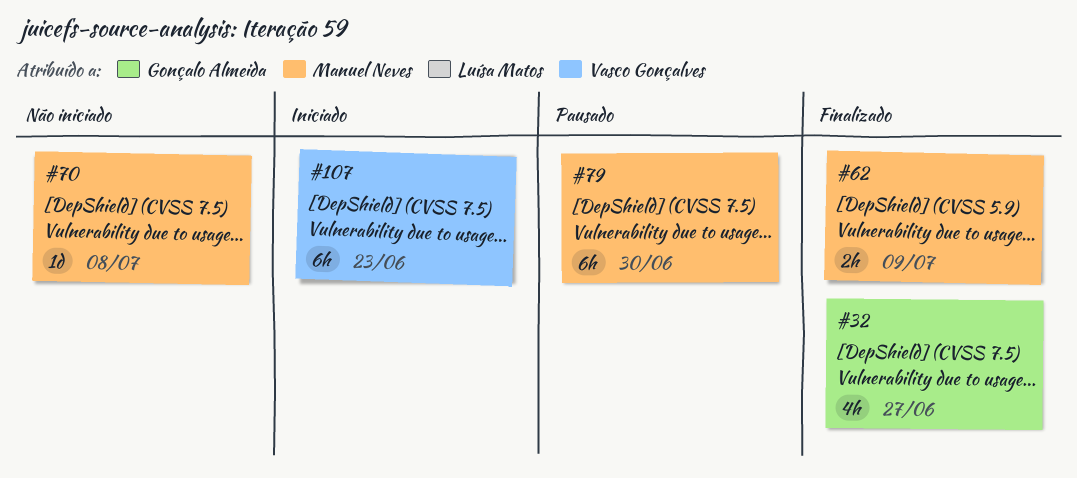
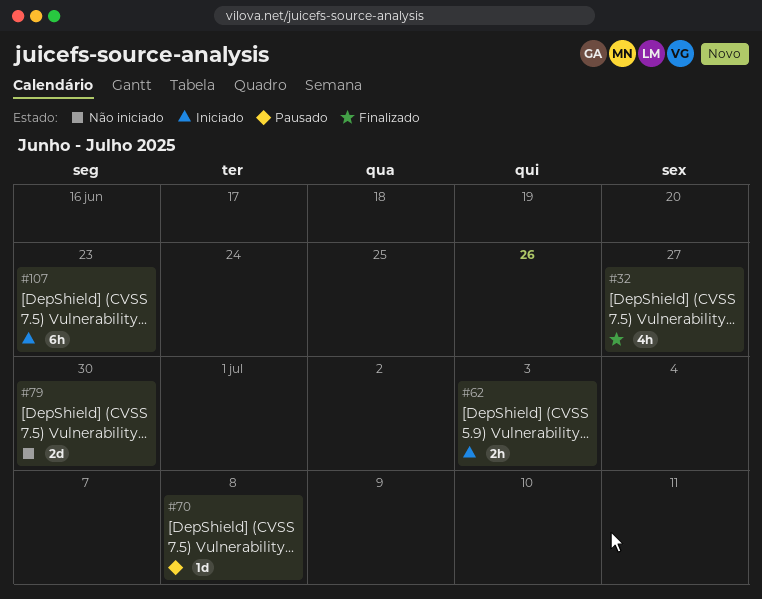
#62, status: Finalizado -> Iniciado
#62, due: Jul 9 -> Jul 3
#70, status: Não iniciado -> Pausado
#79, status: Pausado -> Não iniciado
#79, estimate: 6h -> 2d

